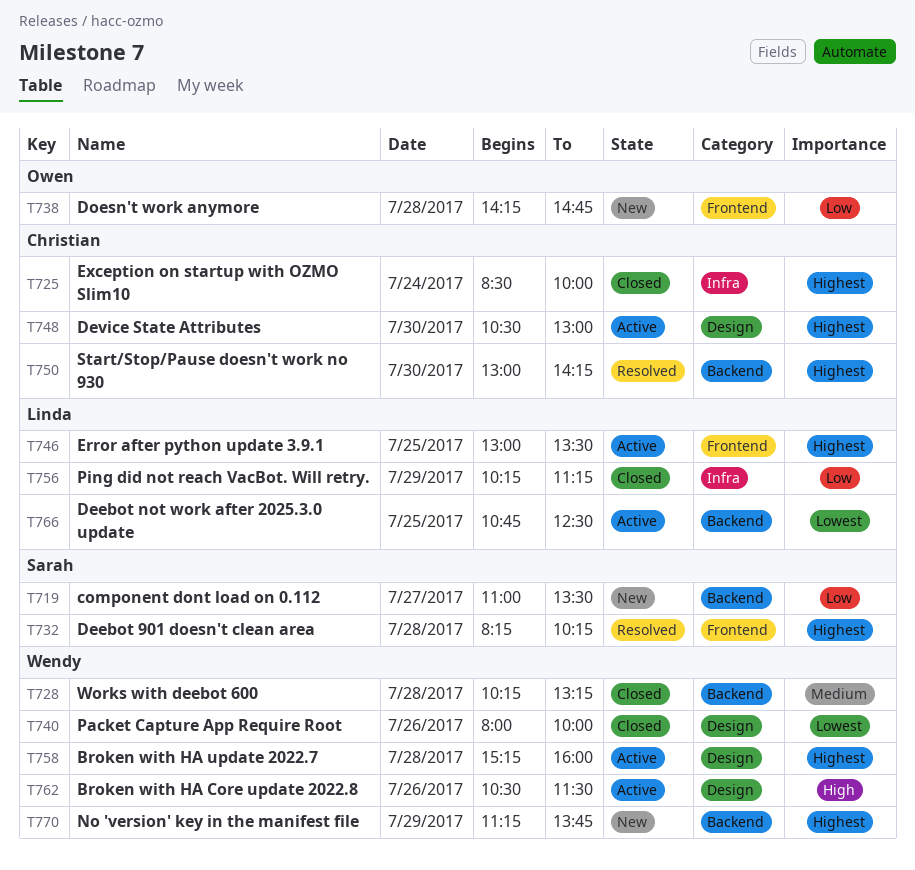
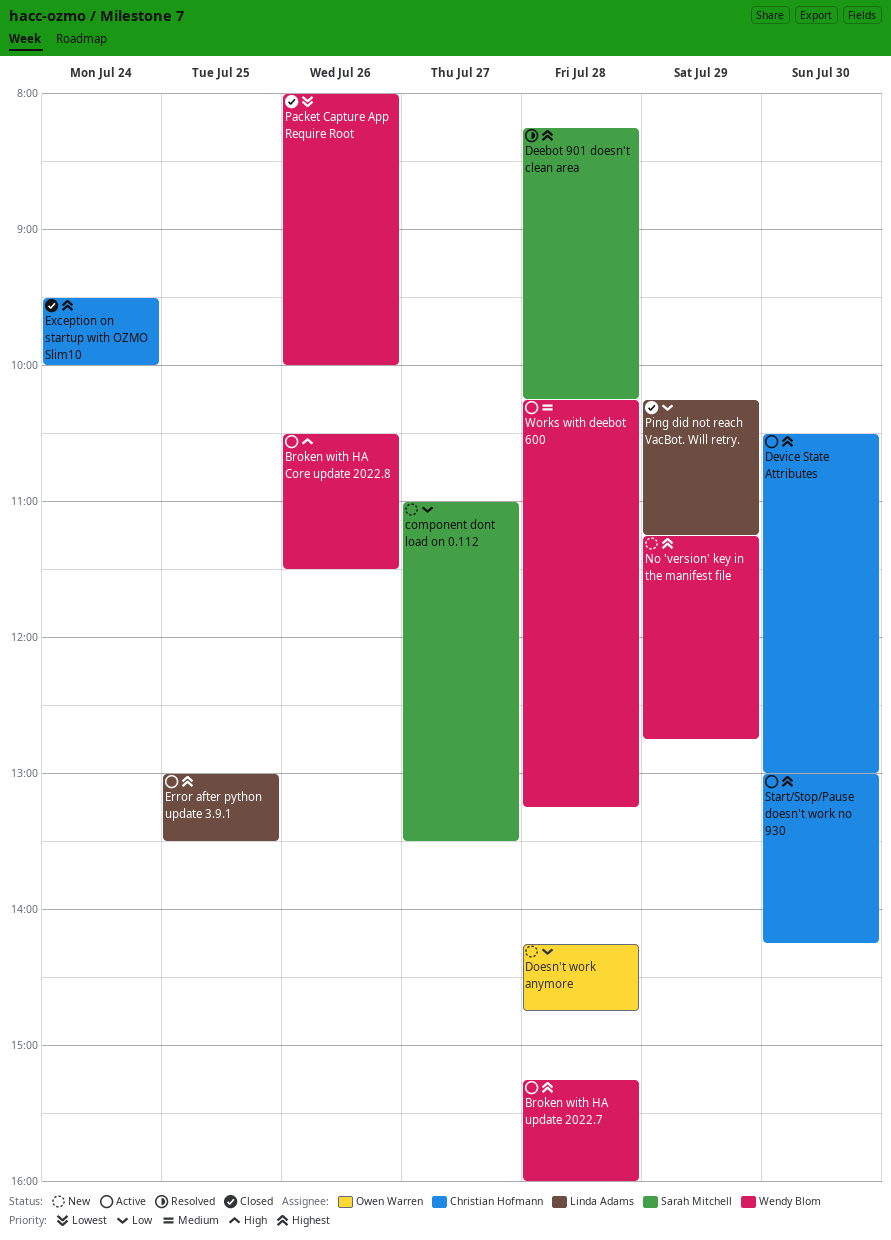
Deebot not work after 2025.3.0 update: present -> none
Exception on startup with OZMO Slim10, begins: 08:30 -> 09:30
No 'version' key in the manifest file, ends: 13:45 -> 12:45
Start/Stop/Pause doesn't work no 930, status: Resolved -> Active
Works with deebot 600, status: Closed -> Active

